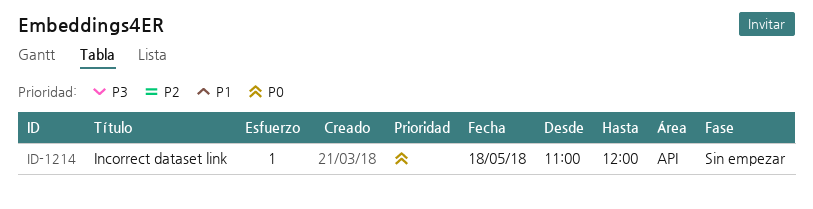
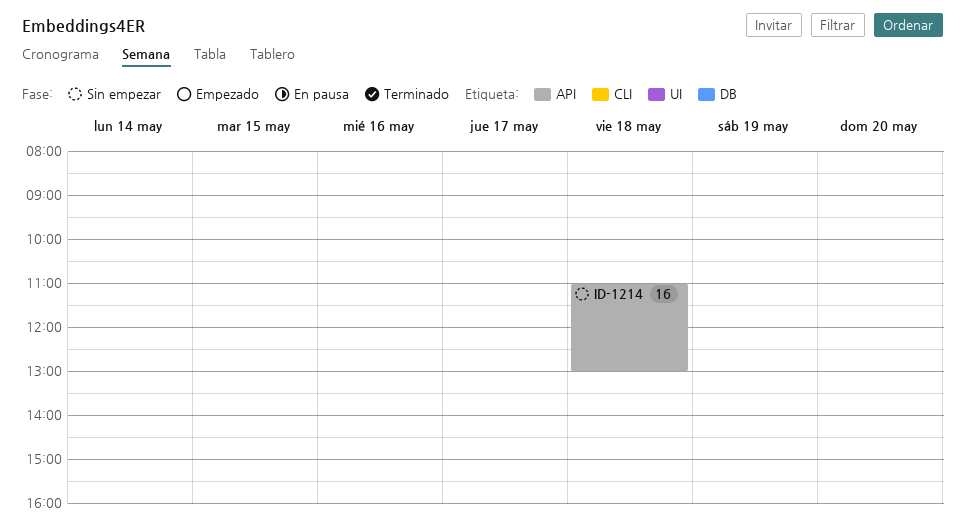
ID-1214, estimate: 1 -> 16
ID-1214, ends: 12:00 -> 13:00

